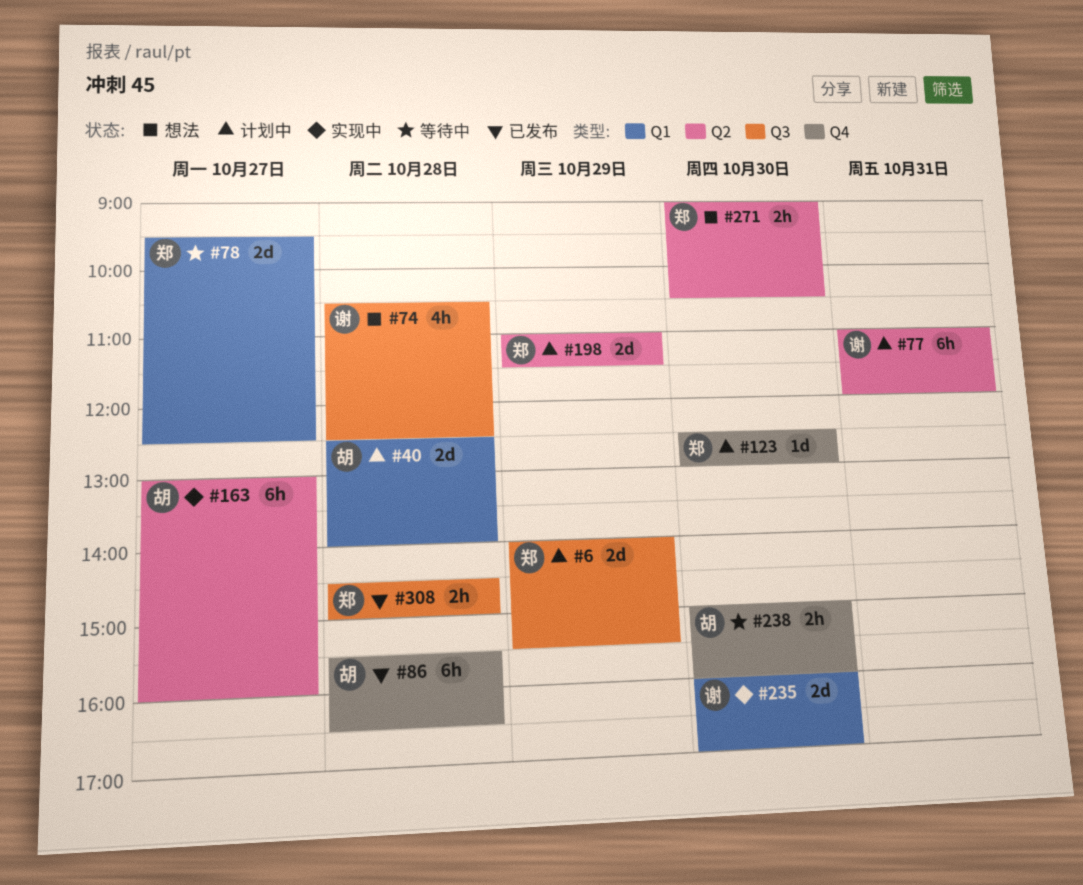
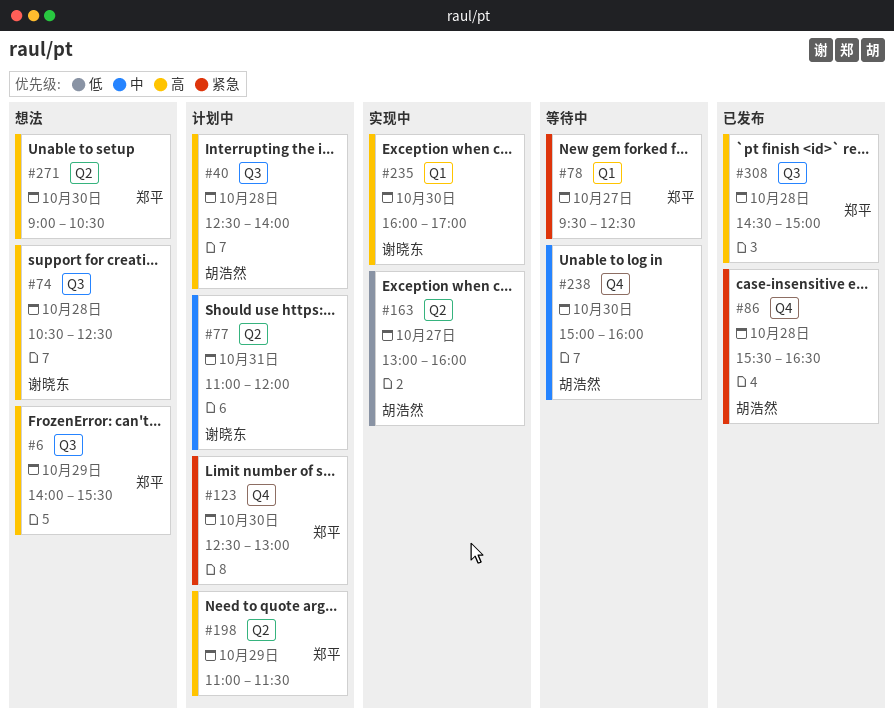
#6, status: 计划中 -> 想法
#40, label: Q1 -> Q3

